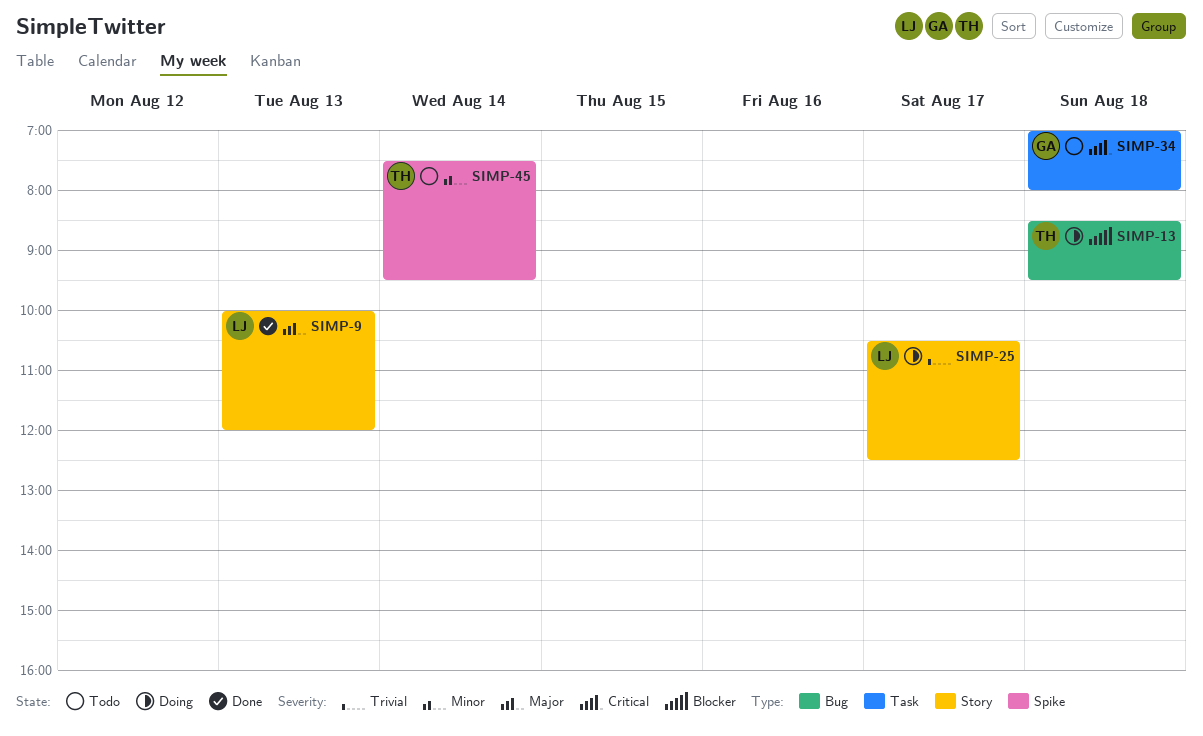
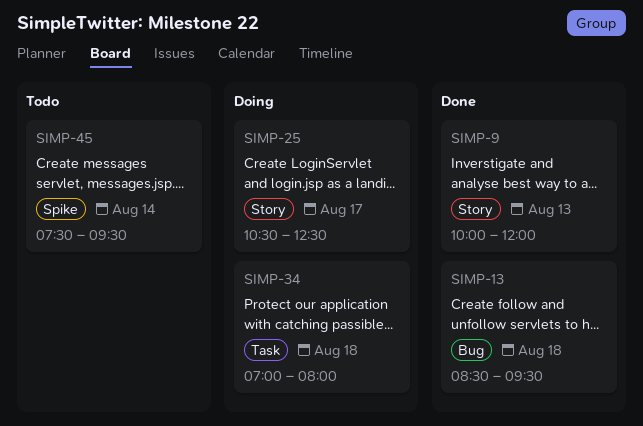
SIMP-13, status: Doing -> Done
SIMP-34, status: Todo -> Doing

